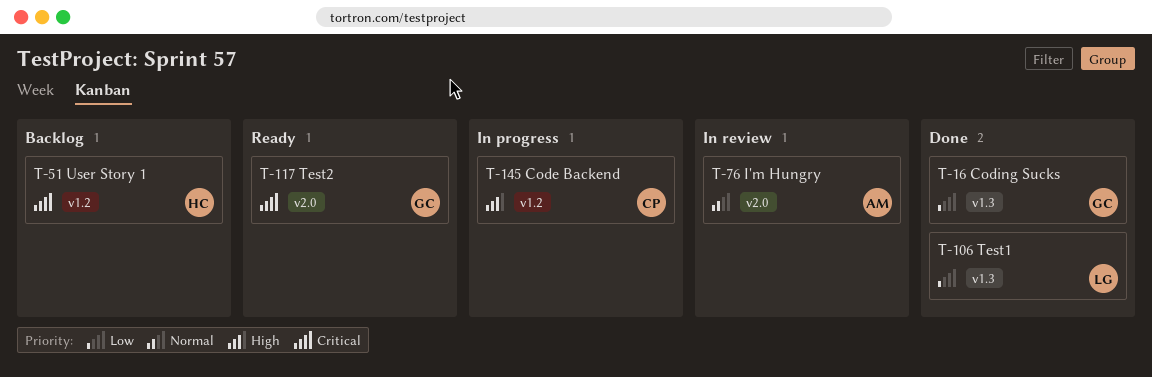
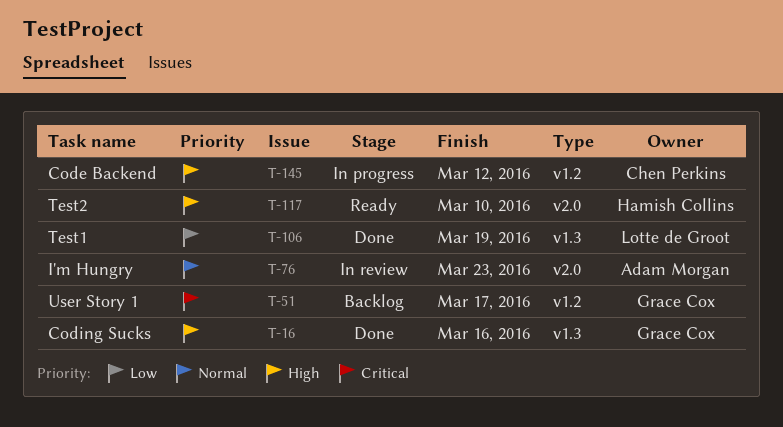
T-16, priority: Low -> High
T-51, owner: Hamish Collins -> Grace Cox
T-117, owner: Grace Cox -> Hamish Collins
T-117, priority: Critical -> High

